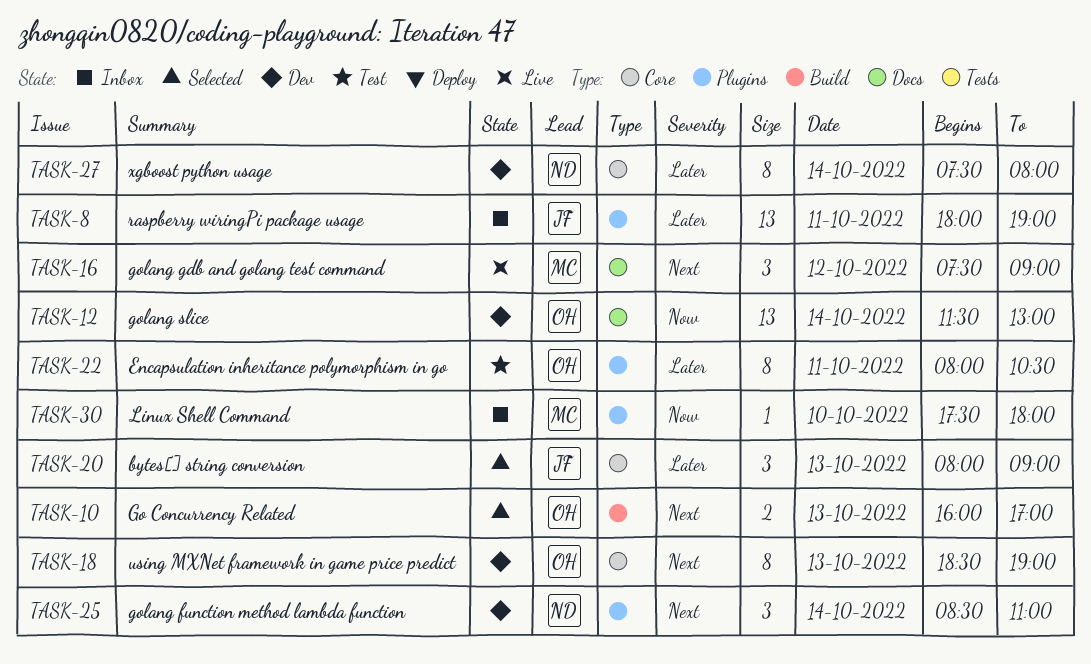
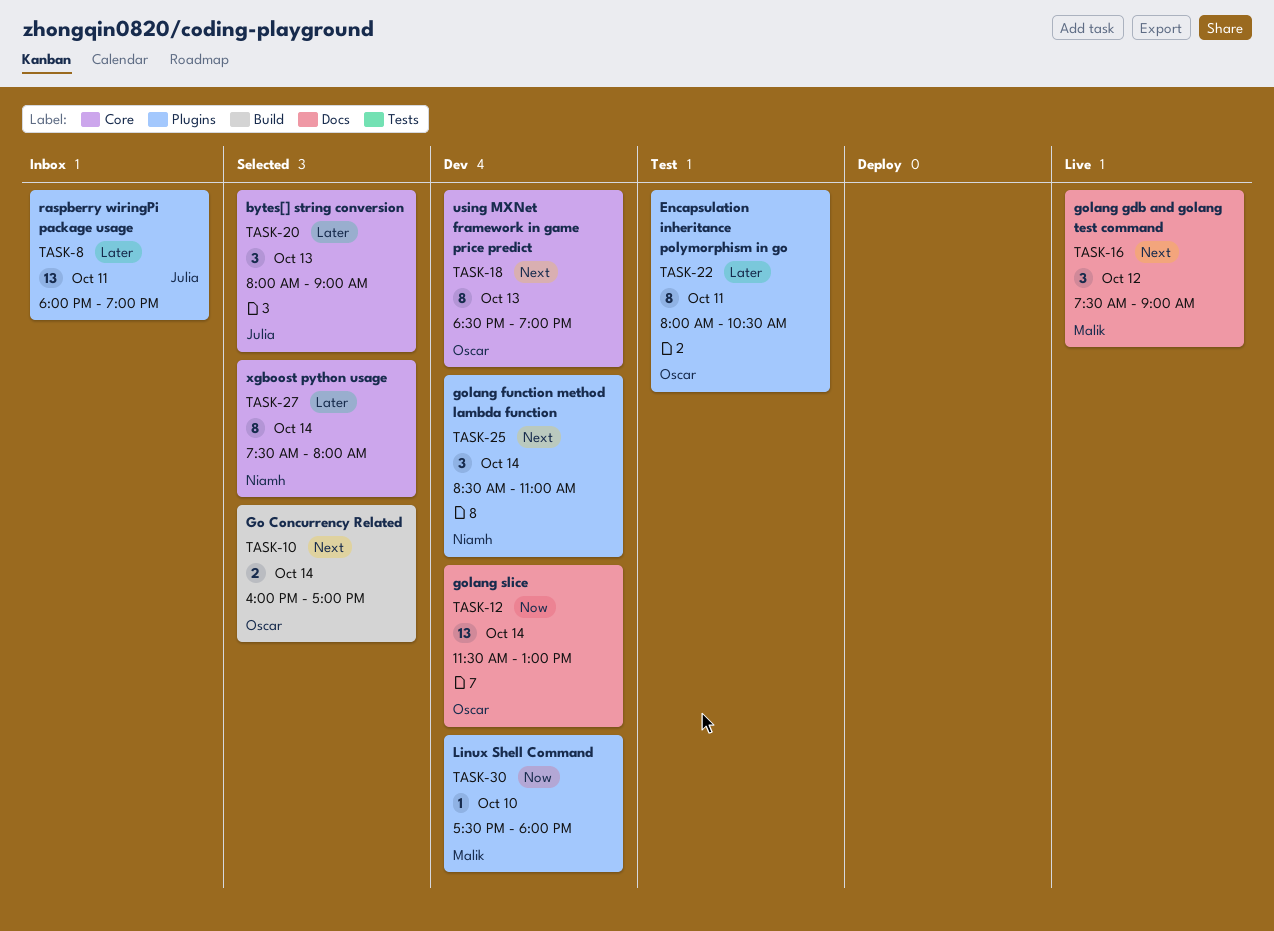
TASK-10, day: Oct 13 -> Oct 14
TASK-27, status: Dev -> Selected
TASK-30, status: Inbox -> Dev

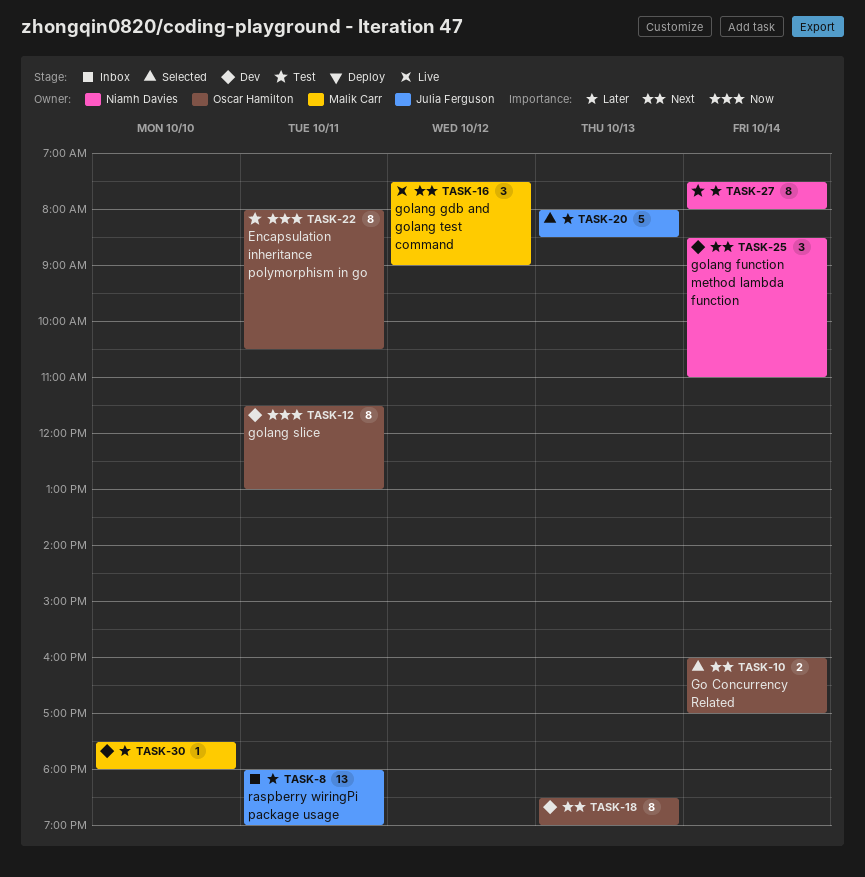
TASK-12, estimate: 13 -> 8
TASK-12, day: Oct 14 -> Oct 11
TASK-20, estimate: 3 -> 5
TASK-20, ends: 09:00 -> 08:30
TASK-22, priority: Later -> Now
TASK-27, status: Selected -> Test
TASK-30, priority: Now -> Later

